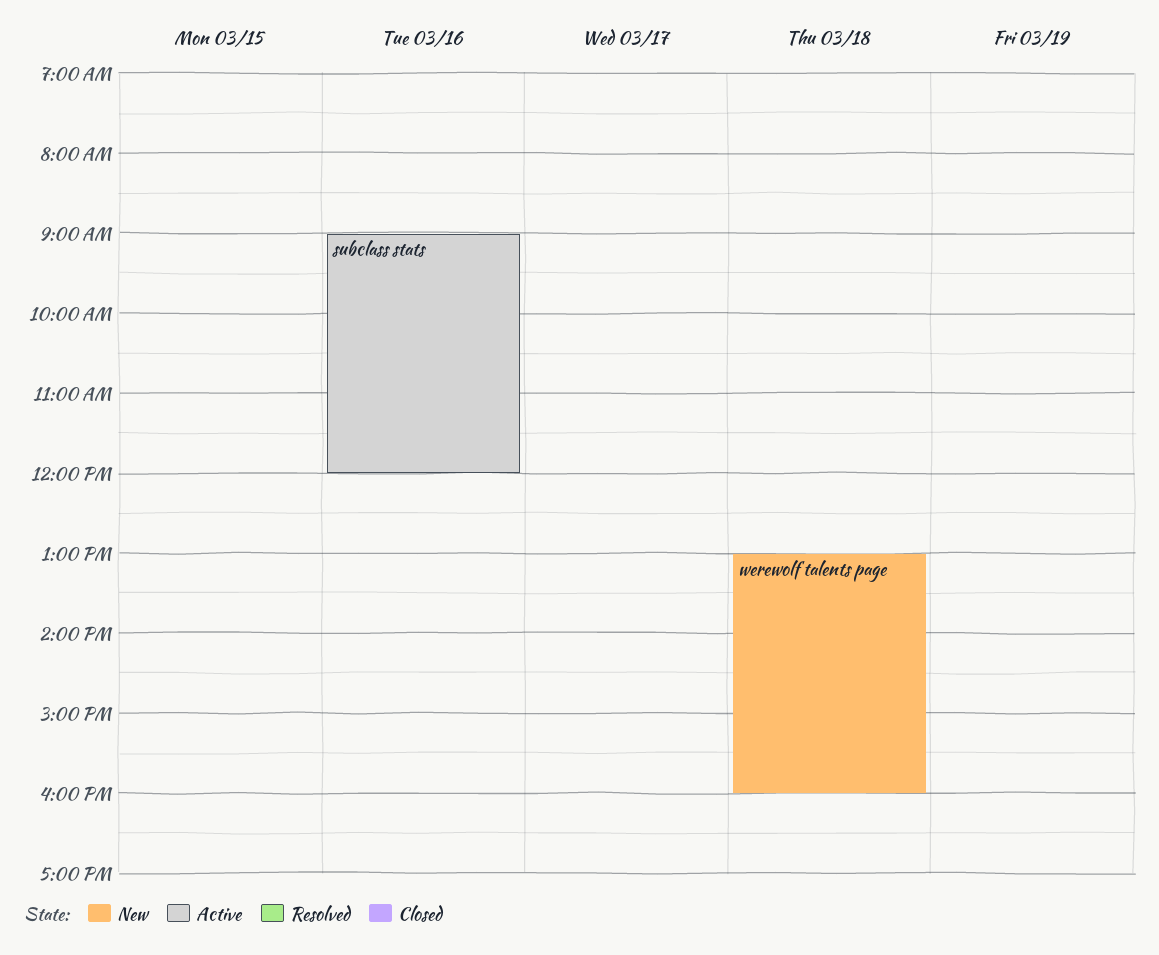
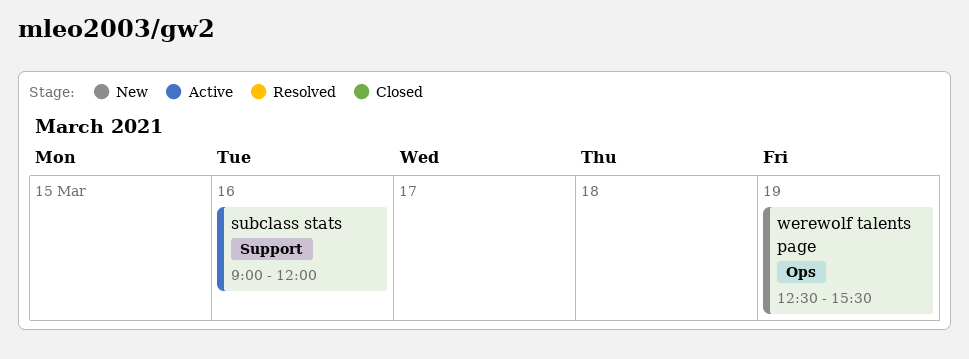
werewolf talents page, day: Mar 18 -> Mar 19
werewolf talents page, begins: 13:00 -> 12:30
werewolf talents page, ends: 16:00 -> 15:30

